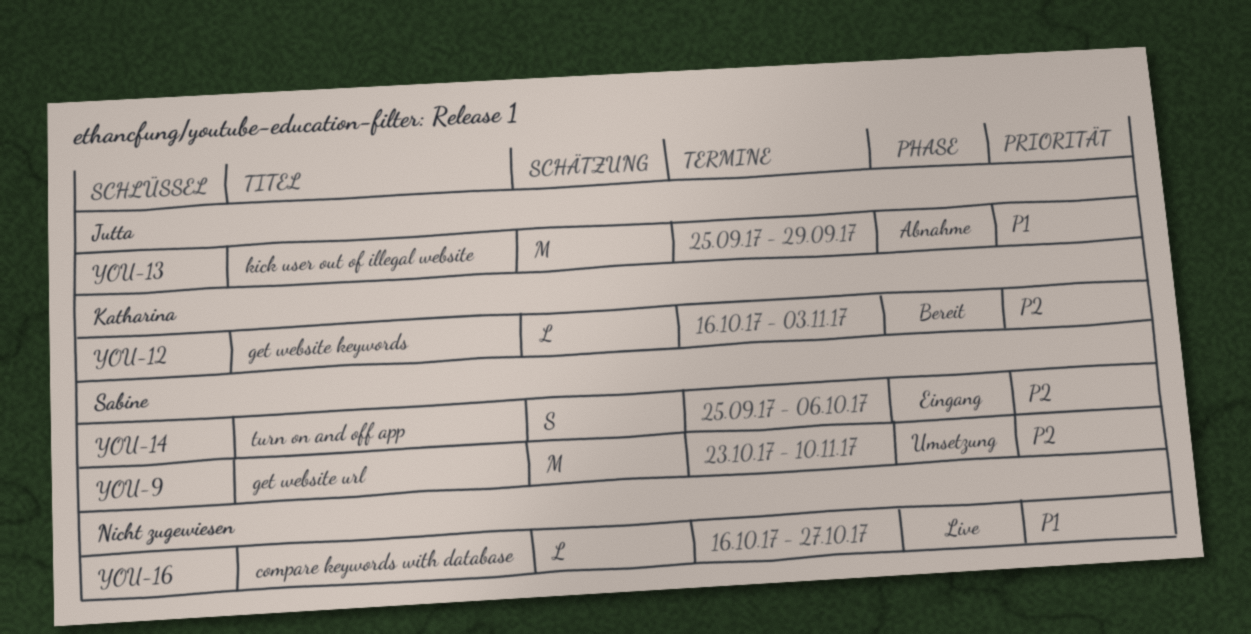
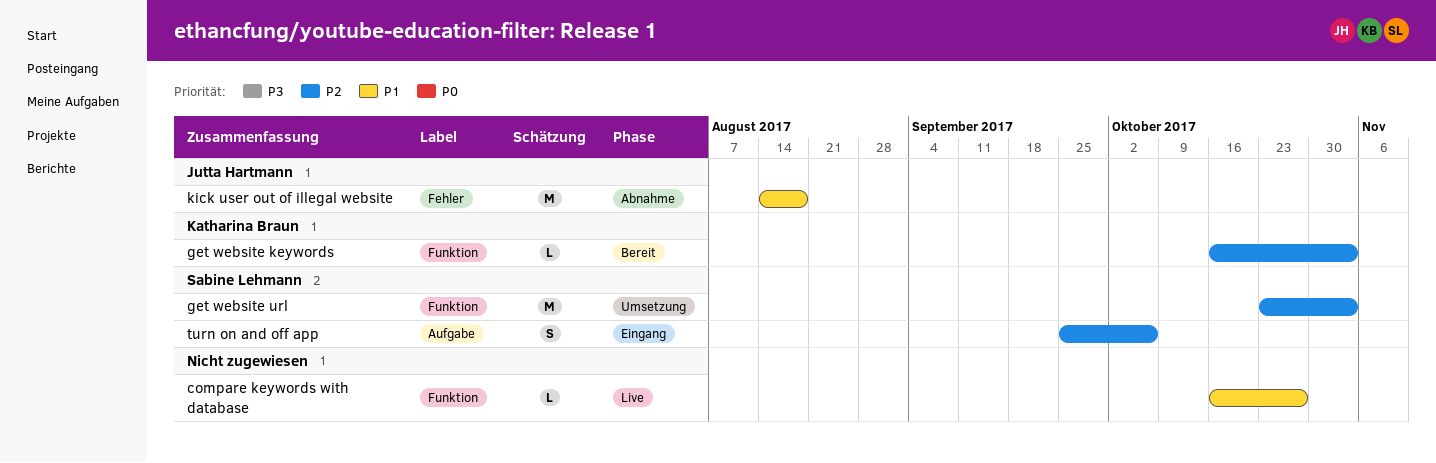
get website url, due: Nov 10 -> Nov 3
kick user out of illegal website, start: Sep 25 -> Aug 14
kick user out of illegal website, due: Sep 29 -> Aug 18

